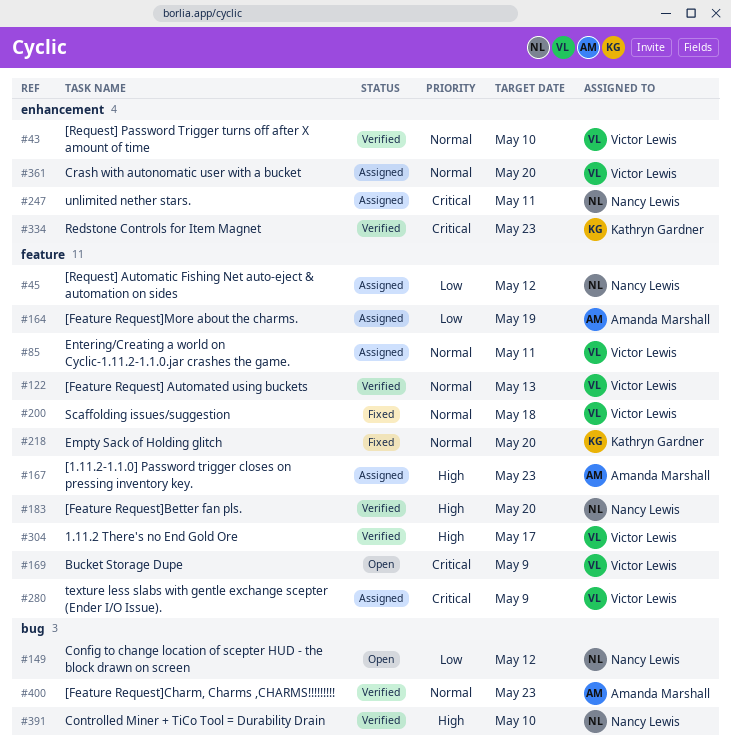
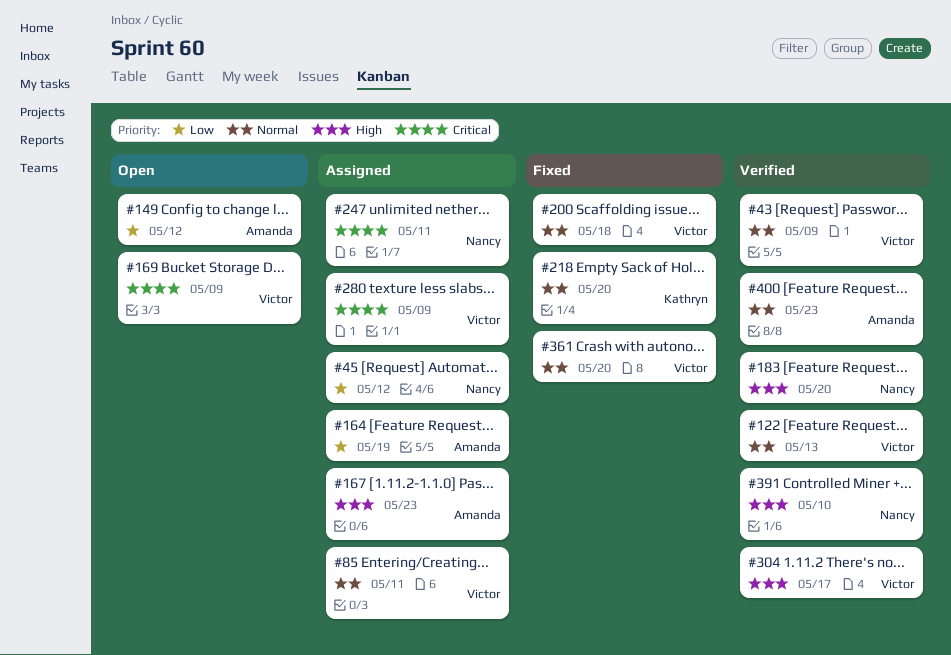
#43, due: May 10 -> May 9
#149, owner: Nancy Lewis -> Amanda Marshall
#334: present -> none
#361, status: Assigned -> Fixed

